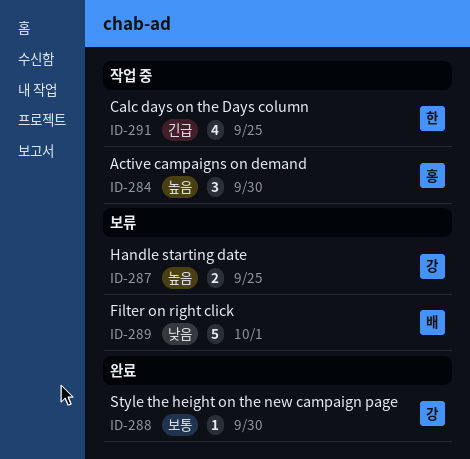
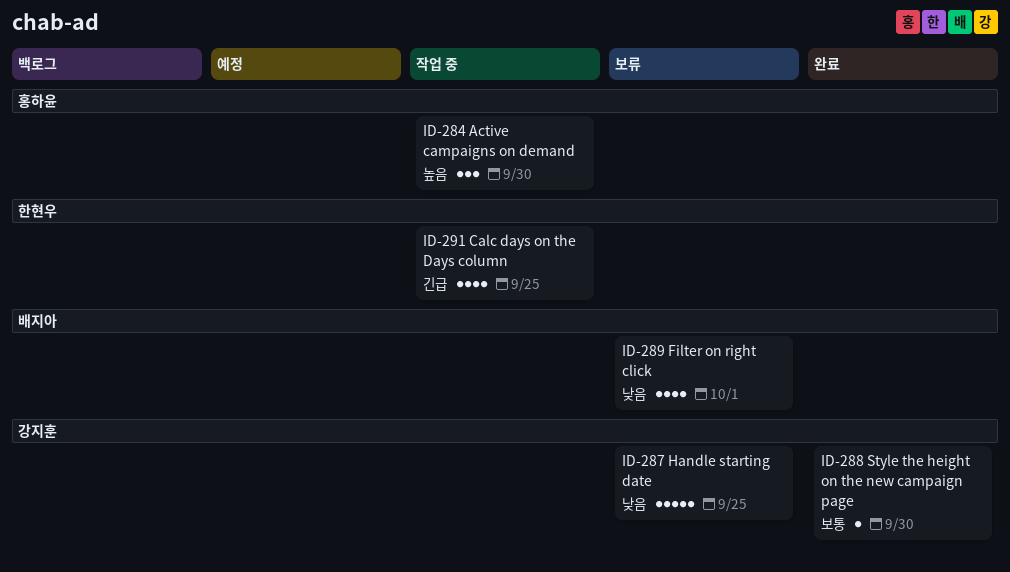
ID-287, priority: 높음 -> 낮음
ID-287, estimate: 2 -> 5
ID-289, estimate: 5 -> 4

